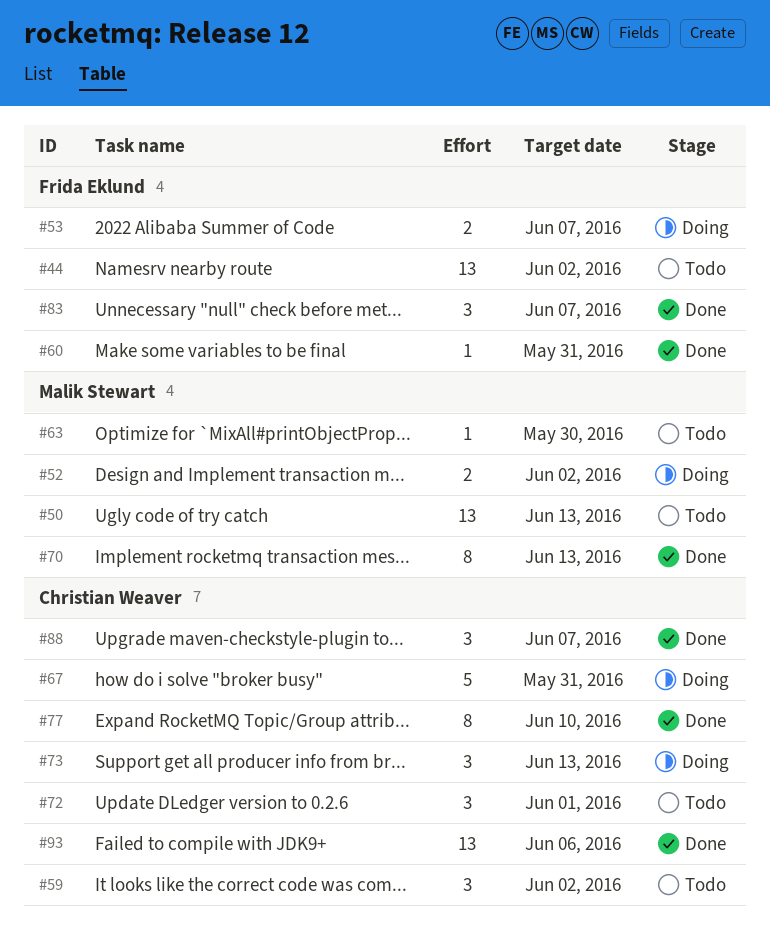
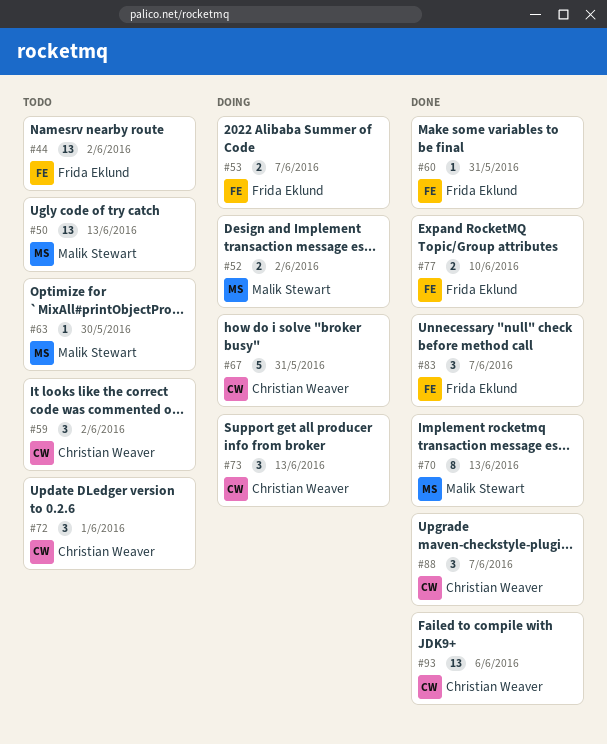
#77, owner: Christian Weaver -> Frida Eklund
#77, estimate: 8 -> 2

